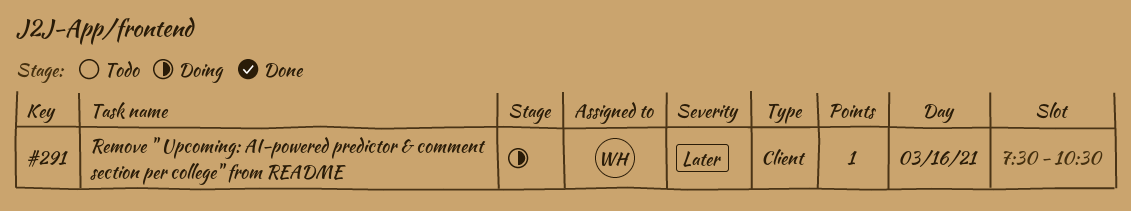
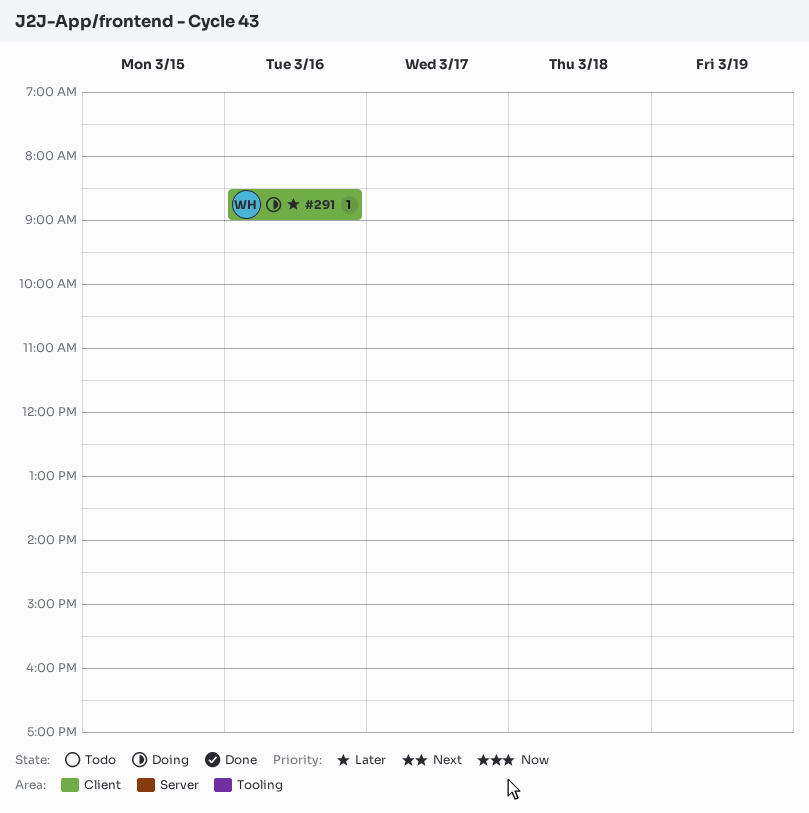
#291, begins: 07:30 -> 08:30
#291, ends: 10:30 -> 09:00

